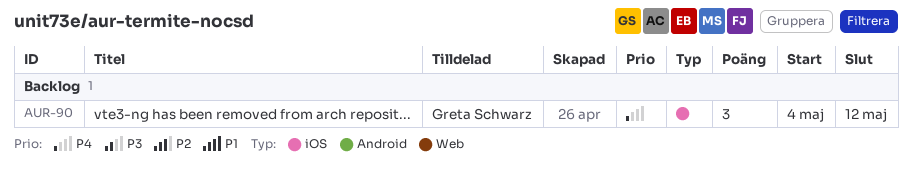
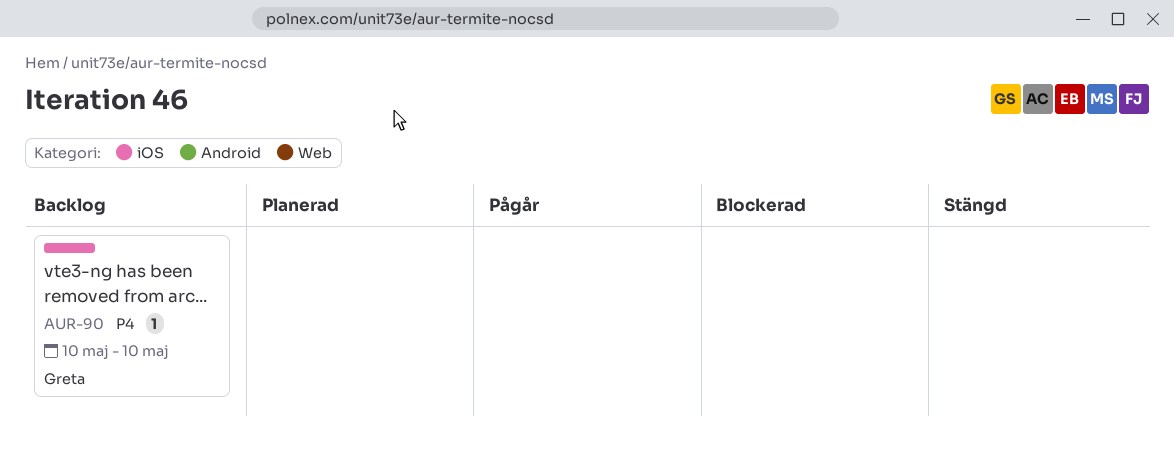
AUR-90, estimate: 3 -> 1
AUR-90, start: May 4 -> May 10
AUR-90, due: May 12 -> May 10

